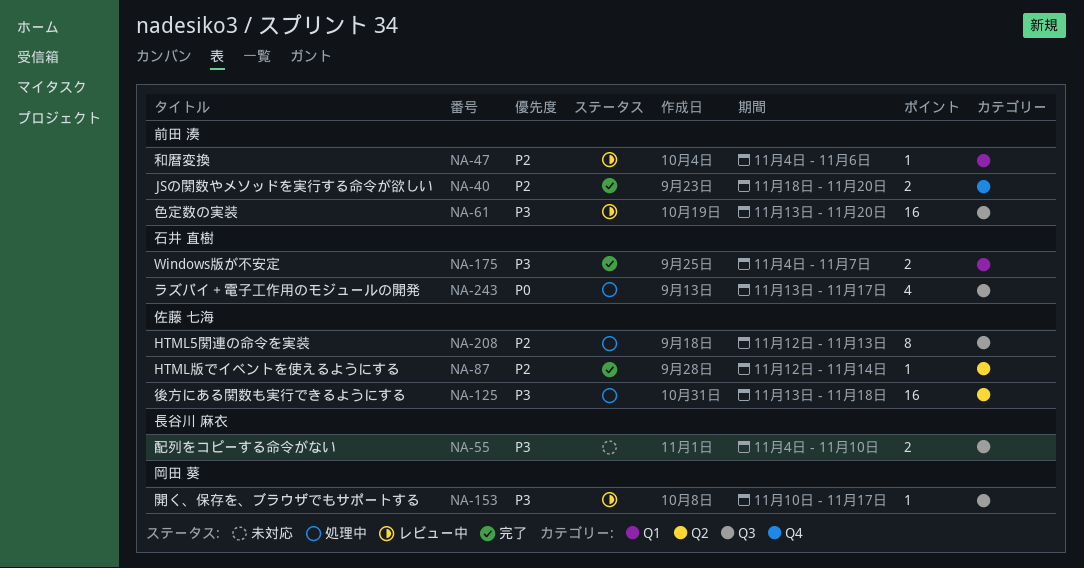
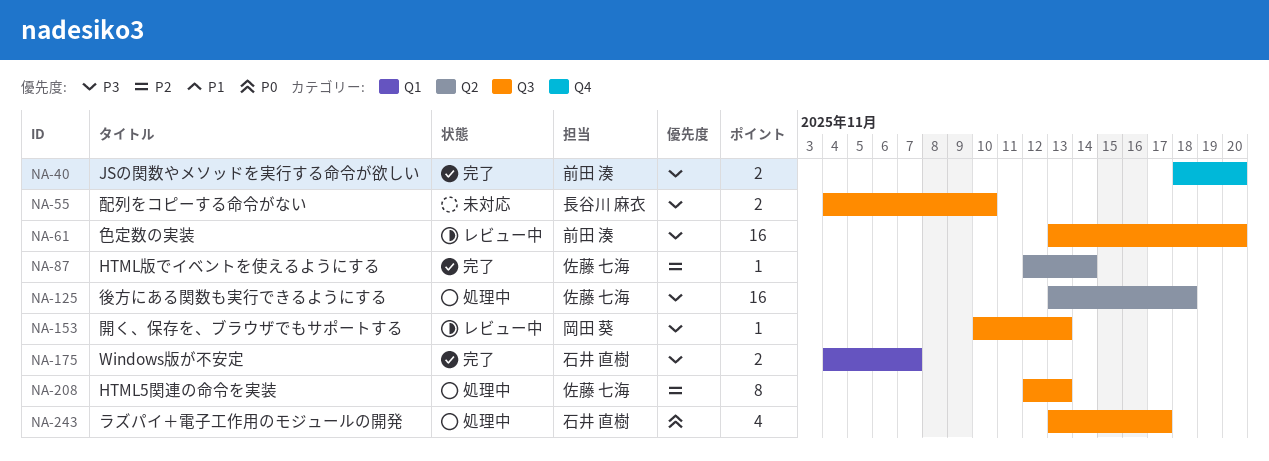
NA-40, priority: P2 -> P3
NA-47: present -> none
NA-153, due: Nov 17 -> Nov 13

